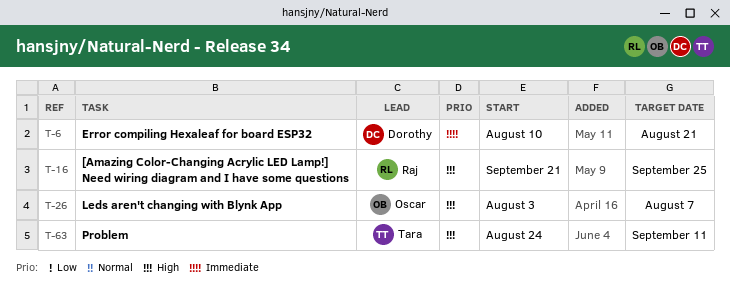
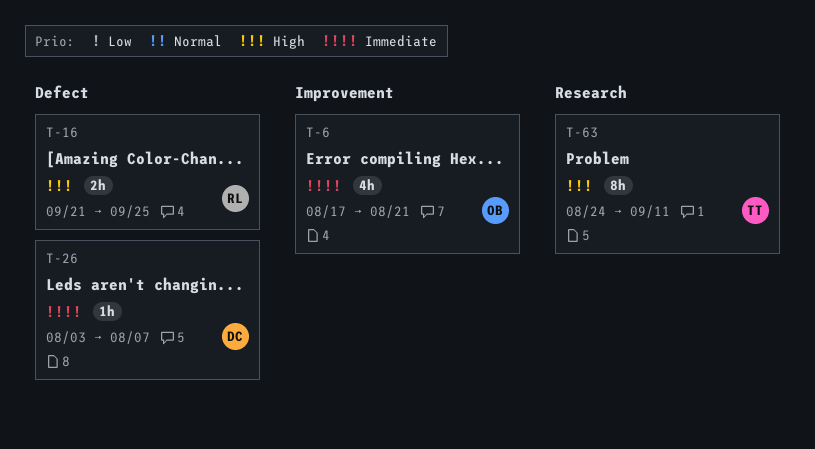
T-6, owner: Dorothy -> Oscar
T-6, start: Aug 10 -> Aug 17
T-26, owner: Oscar -> Dorothy
T-26, priority: High -> Immediate

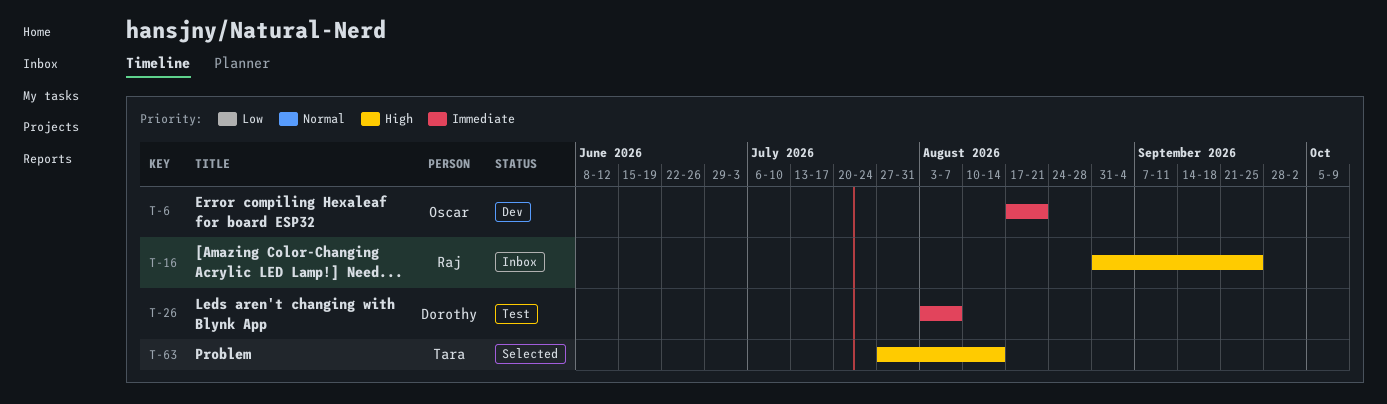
T-16, start: Sep 21 -> Aug 31
T-63, start: Aug 24 -> Jul 27
T-63, due: Sep 11 -> Aug 14

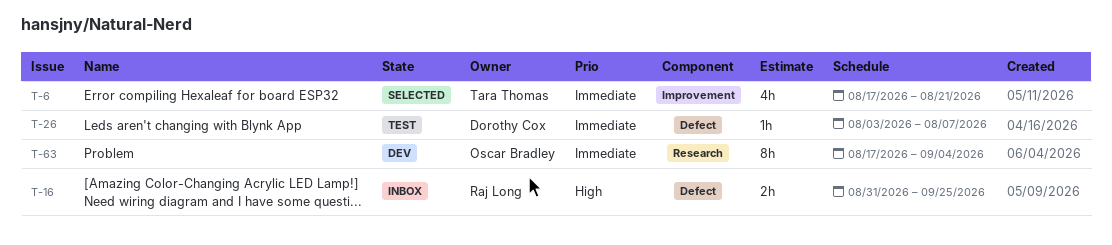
T-6, status: Dev -> Selected
T-6, owner: Oscar Bradley -> Tara Thomas
T-63, status: Selected -> Dev
T-63, owner: Tara Thomas -> Oscar Bradley
T-63, priority: High -> Immediate
T-63, start: Jul 27 -> Aug 17
T-63, due: Aug 14 -> Sep 4

